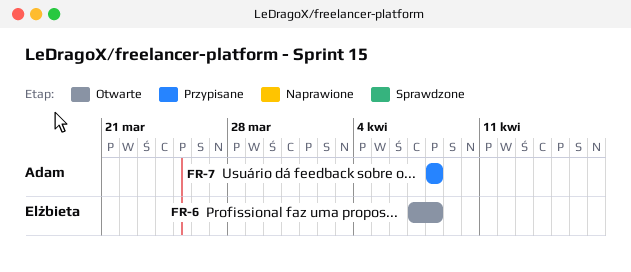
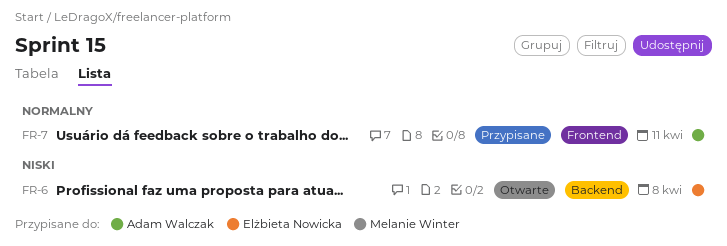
FR-7, due: Apr 8 -> Apr 11

